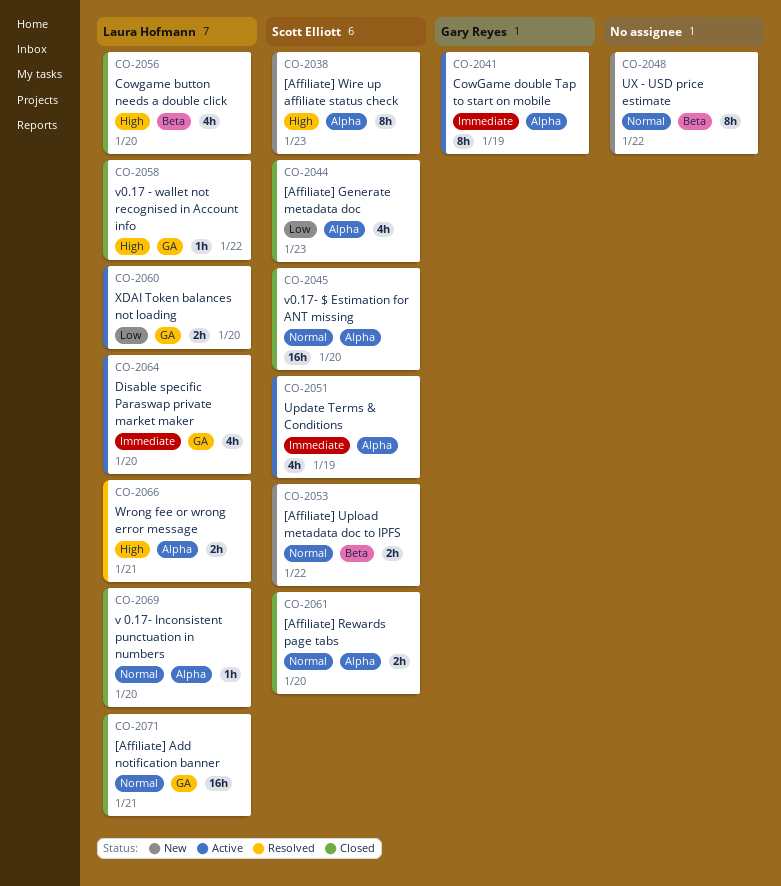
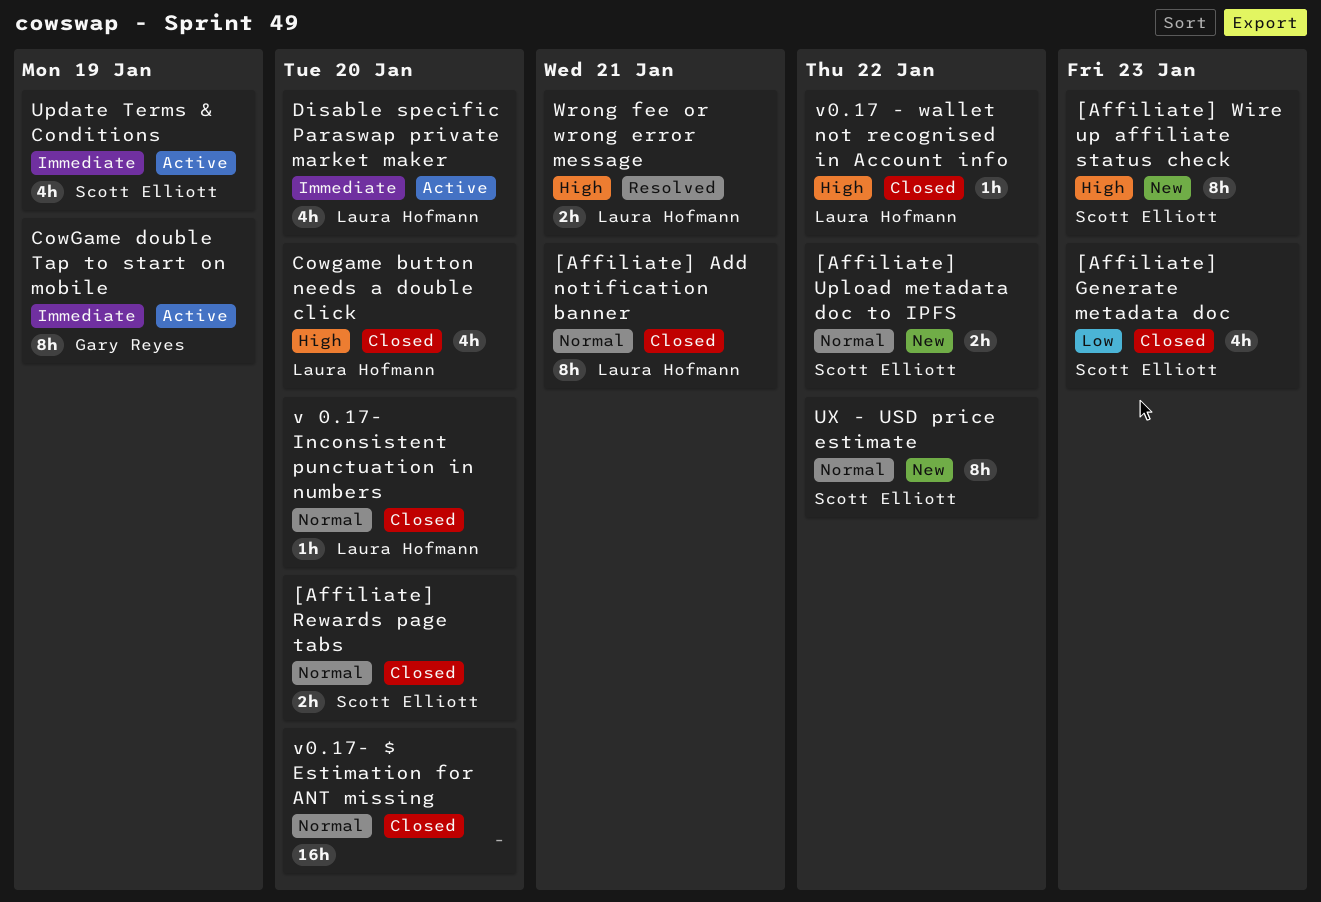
[Affiliate] Add notification banner, estimate: 16h -> 8h
UX - USD price estimate, owner: none -> Scott Elliott
v0.17- $ Estimation for ANT missing, owner: Scott Elliott -> none
XDAI Token balances not loading: present -> none

